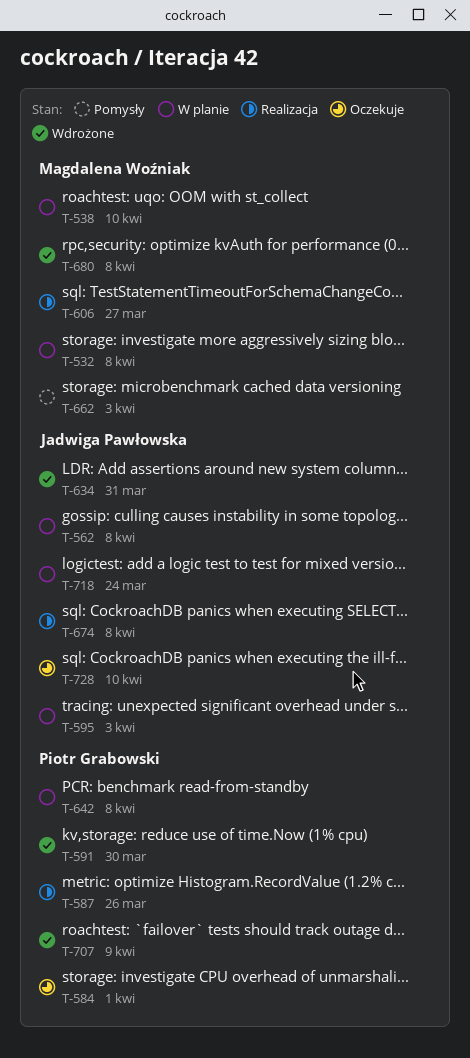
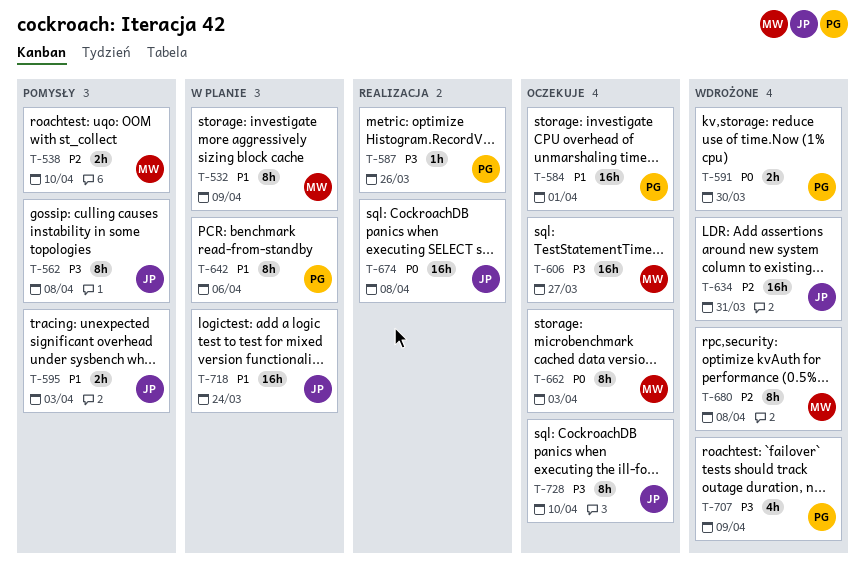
T-532, due: Apr 8 -> Apr 9
T-538, status: W planie -> Pomysły
T-562, status: W planie -> Pomysły
T-595, status: W planie -> Pomysły
T-606, status: Realizacja -> Oczekuje
T-642, due: Apr 8 -> Apr 6
T-662, status: Pomysły -> Oczekuje

